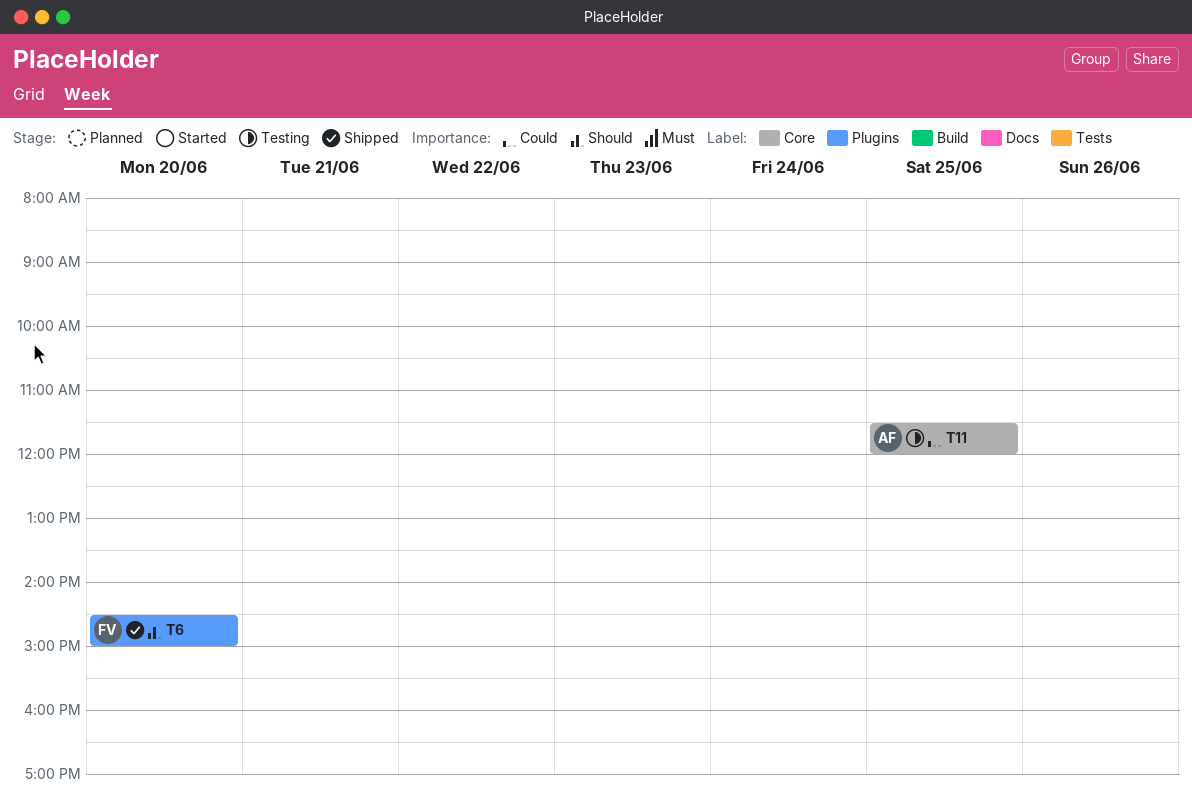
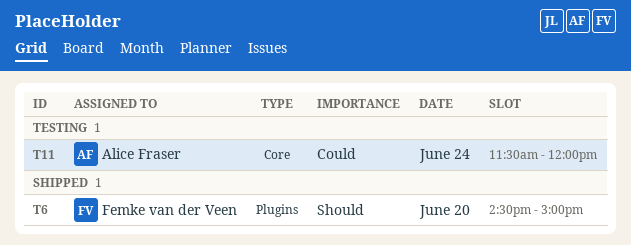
T11, day: Jun 25 -> Jun 24

